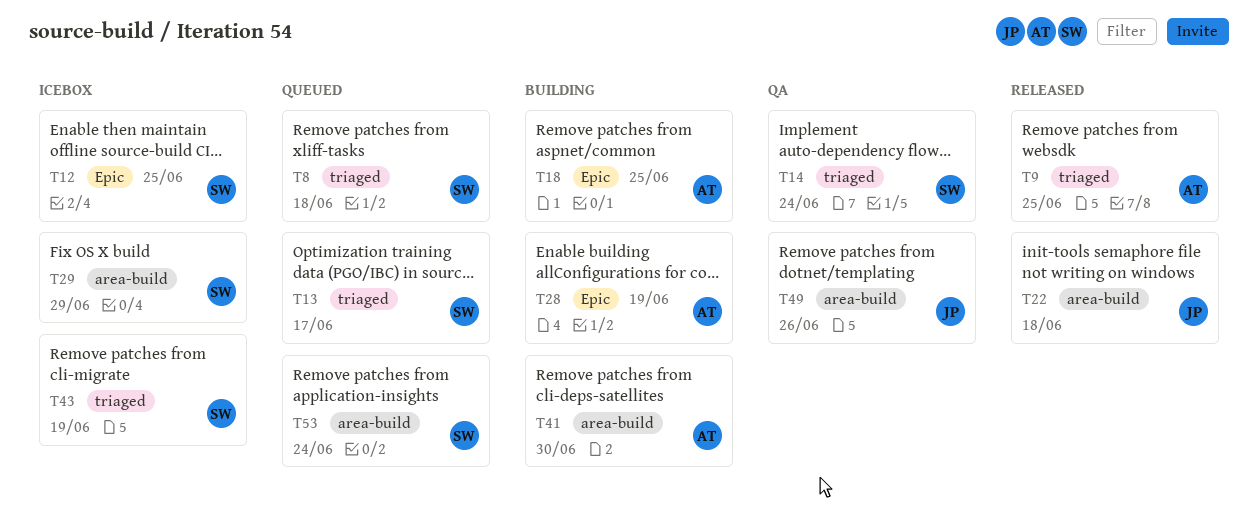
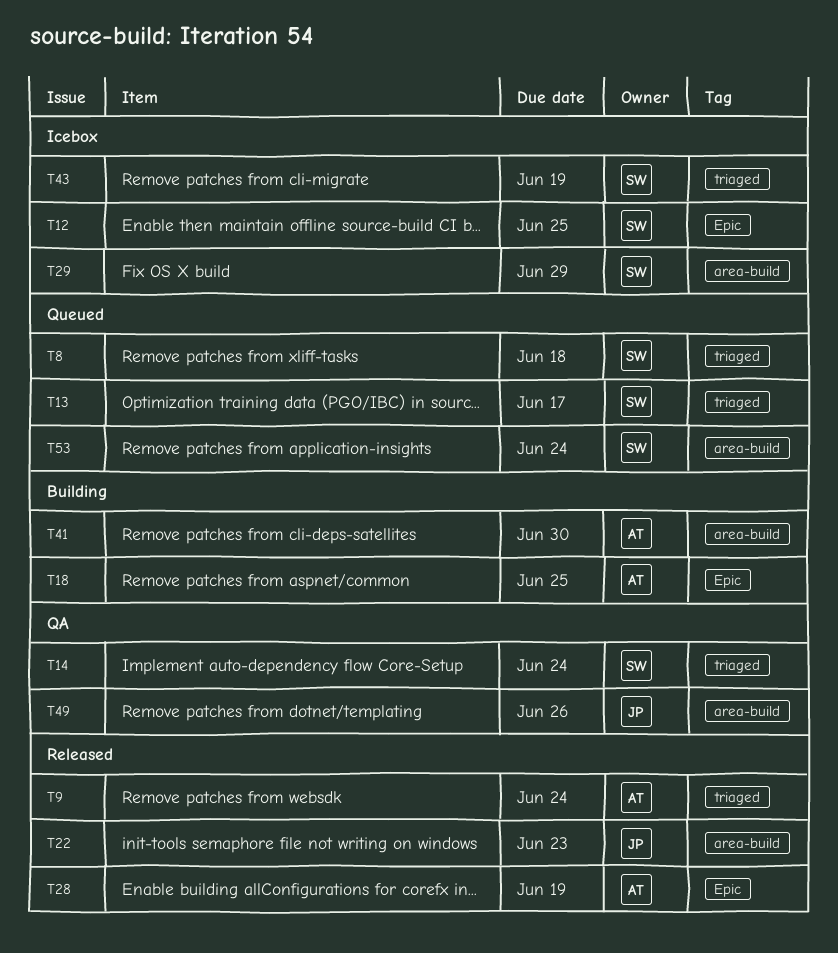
T9, due: Jun 25 -> Jun 24
T22, due: Jun 18 -> Jun 23
T28, status: Building -> Released

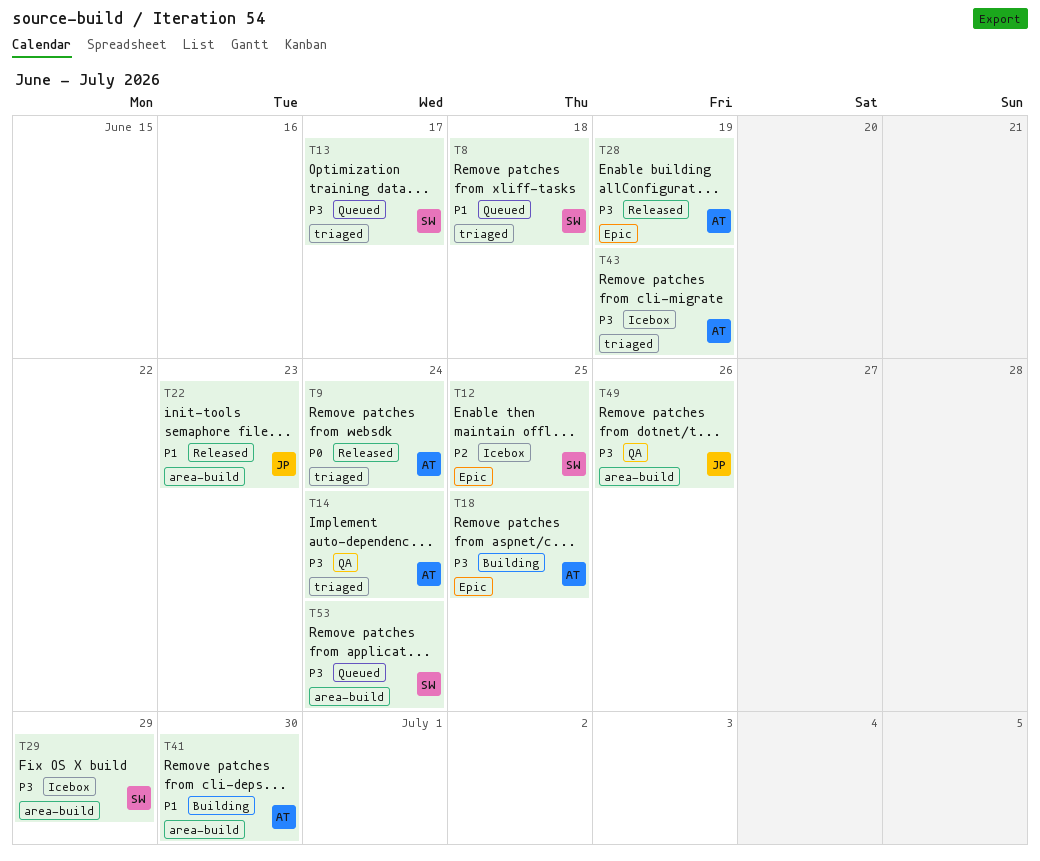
T14, owner: SW -> AT
T43, owner: SW -> AT

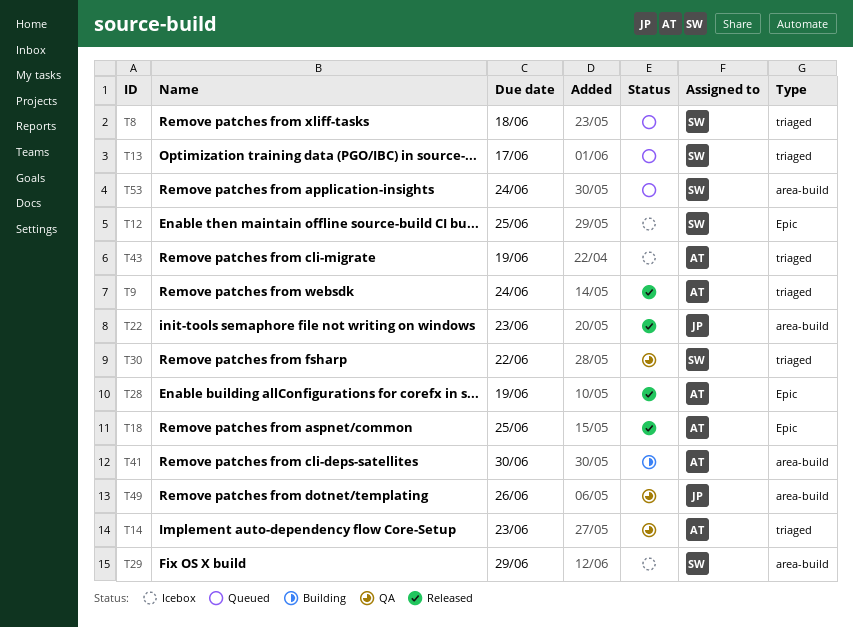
T14, due: Jun 24 -> Jun 23
T18, status: Building -> Released
T30: none -> present

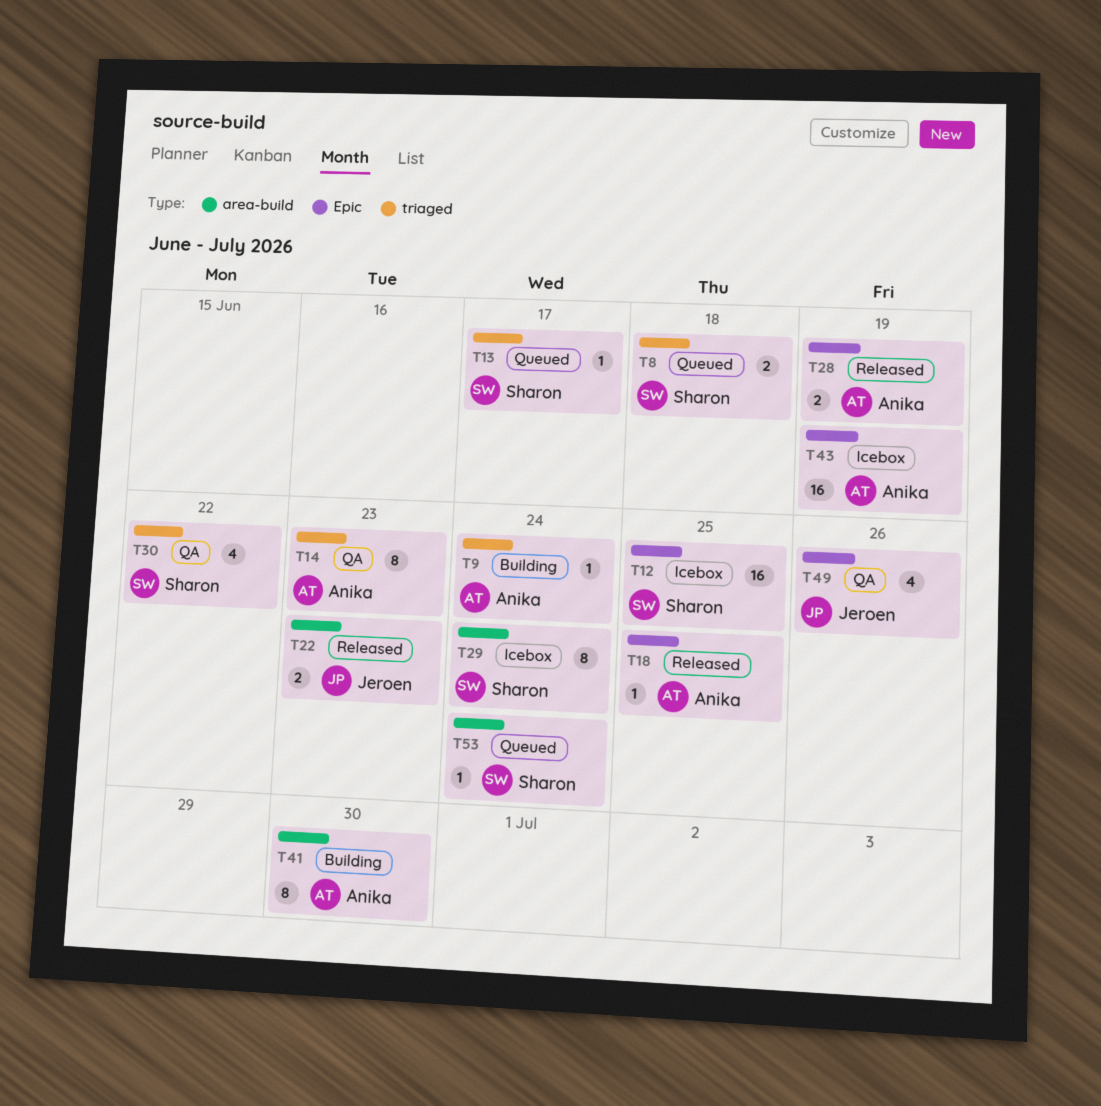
T9, status: Released -> Building
T29, due: Jun 29 -> Jun 24
T43, label: triaged -> Epic
T49, label: area-build -> Epic

